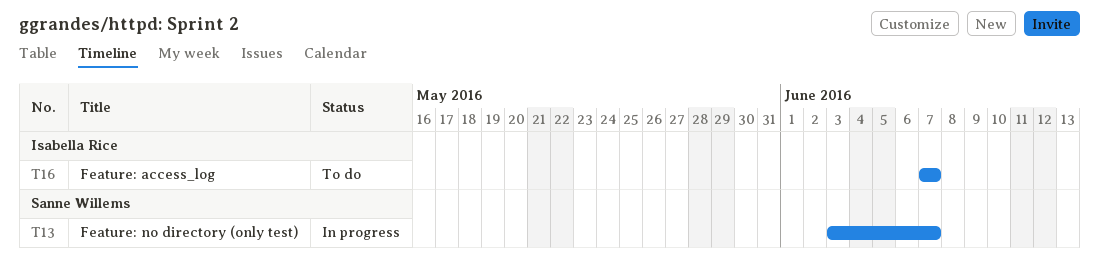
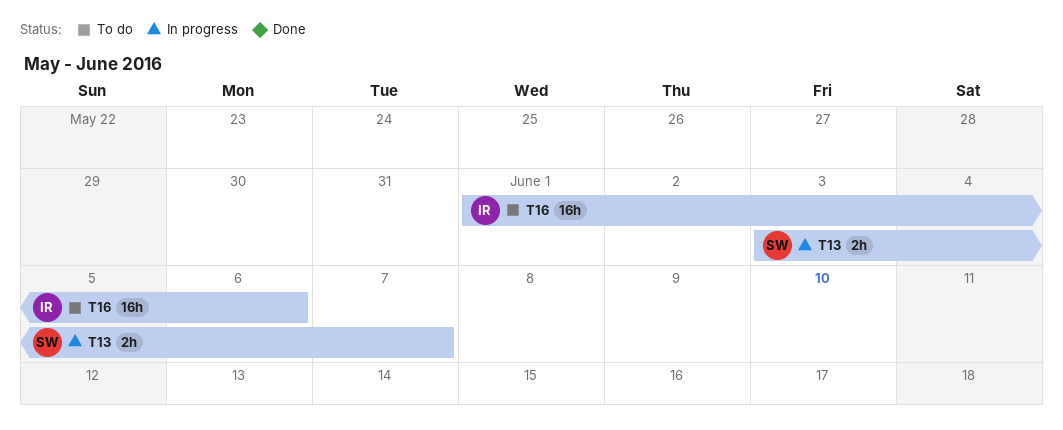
T16, start: Jun 7 -> Jun 1
T16, due: Jun 7 -> Jun 6

